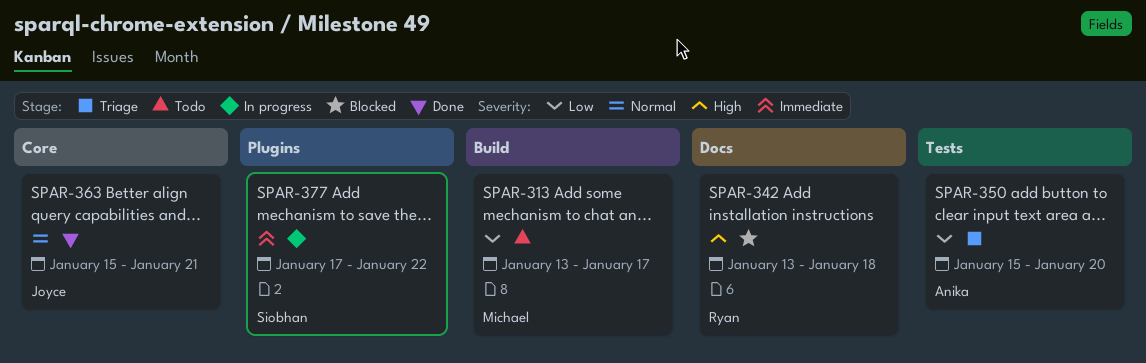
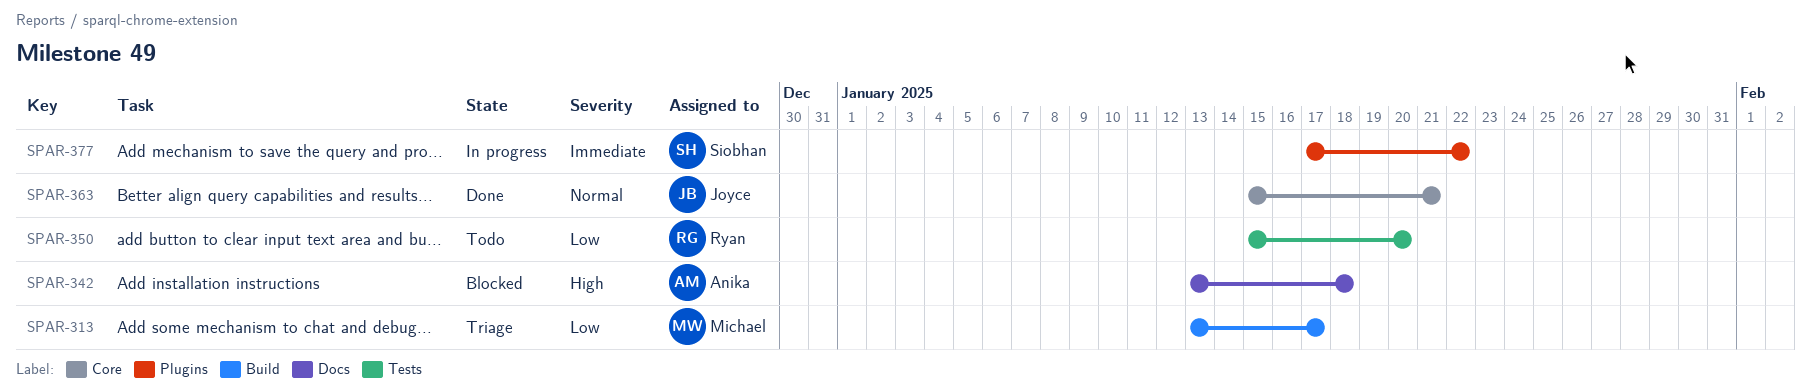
SPAR-313, status: Todo -> Triage
SPAR-342, owner: Ryan -> Anika
SPAR-350, status: Triage -> Todo
SPAR-350, owner: Anika -> Ryan

